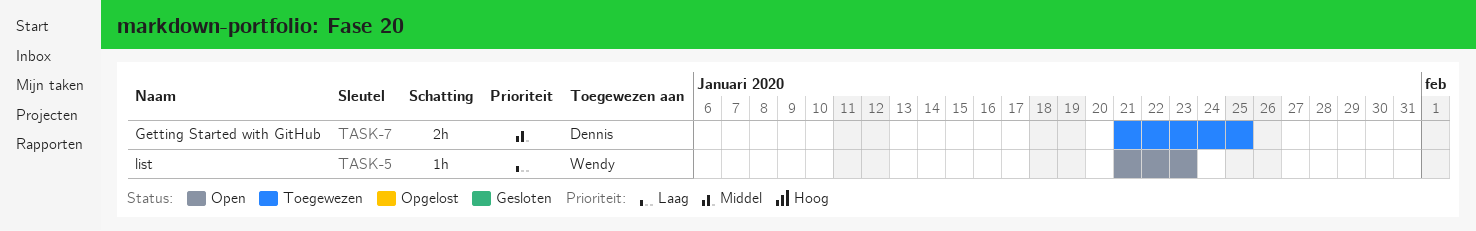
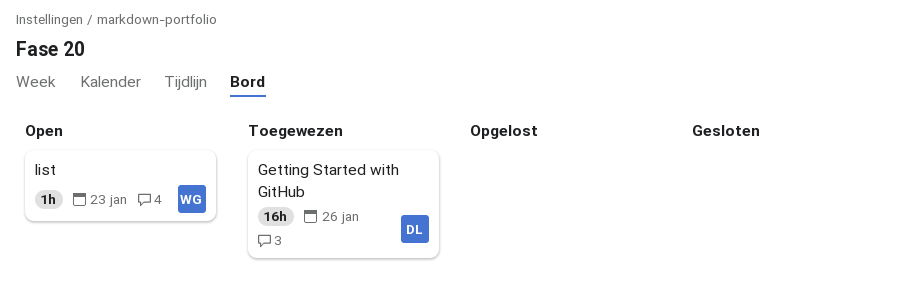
Getting Started with GitHub, estimate: 2h -> 16h
Getting Started with GitHub, due: Jan 25 -> Jan 26

